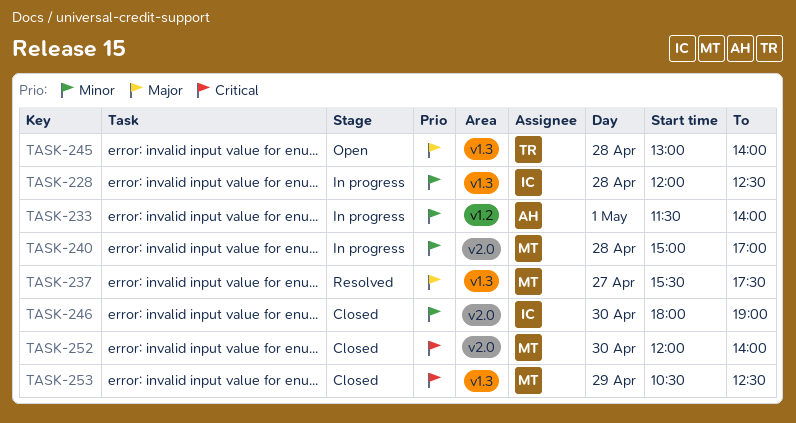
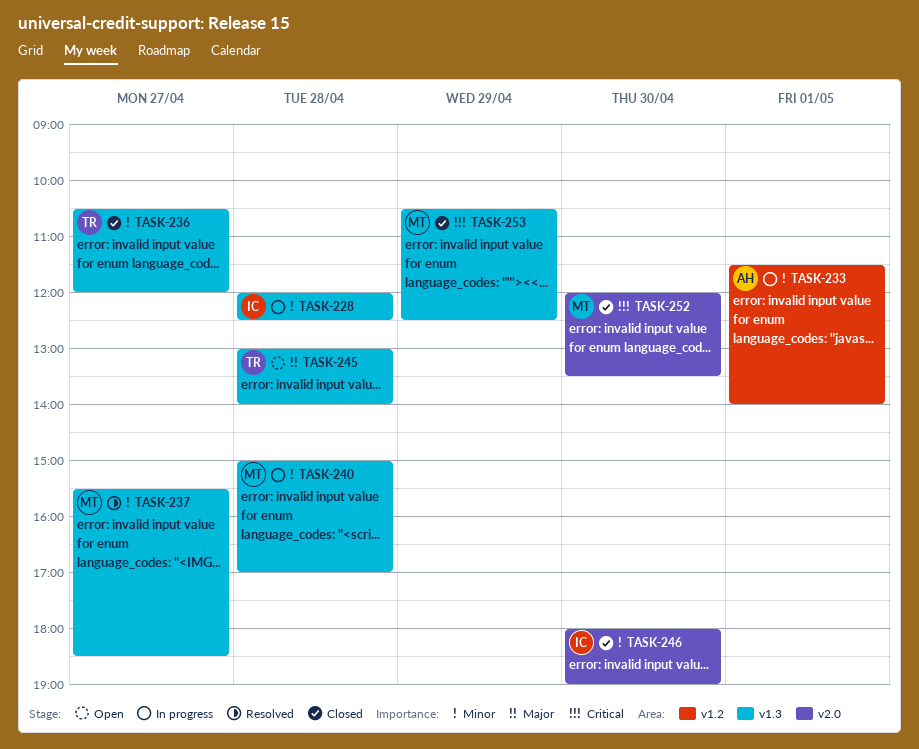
TASK-236: none -> present
TASK-237, priority: Major -> Minor
TASK-237, ends: 17:30 -> 18:30
TASK-240, label: v2.0 -> v1.3
TASK-252, ends: 14:00 -> 13:30

